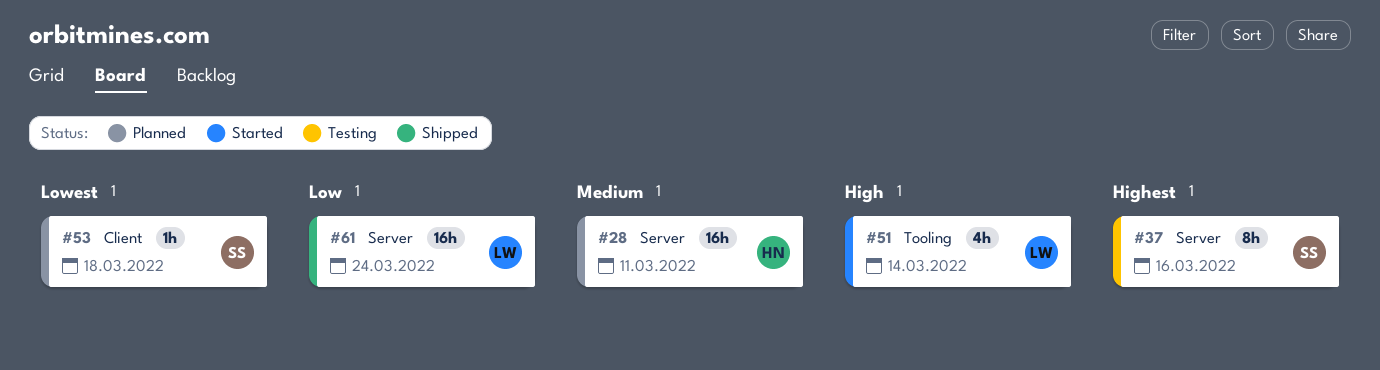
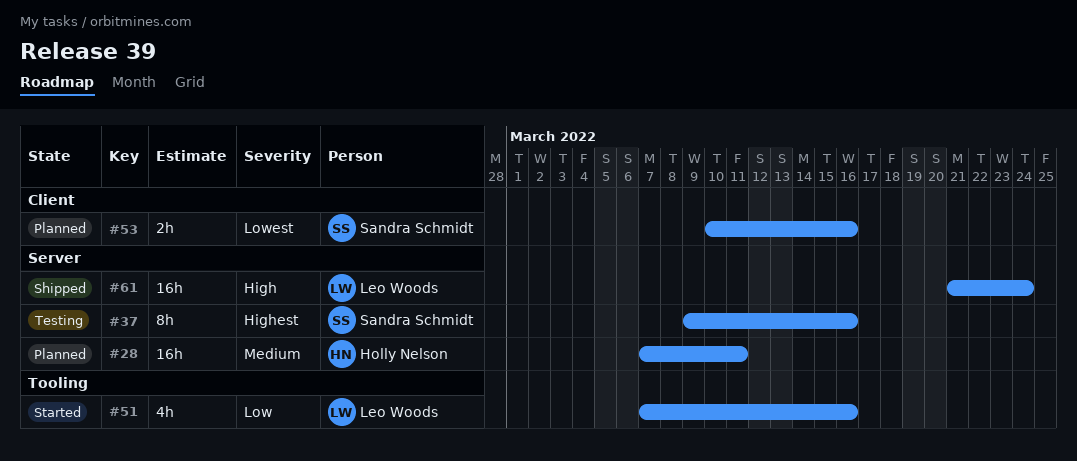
#51, priority: High -> Low
#51, due: Mar 14 -> Mar 16
#53, estimate: 1h -> 2h
#53, due: Mar 18 -> Mar 16
#61, priority: Low -> High

